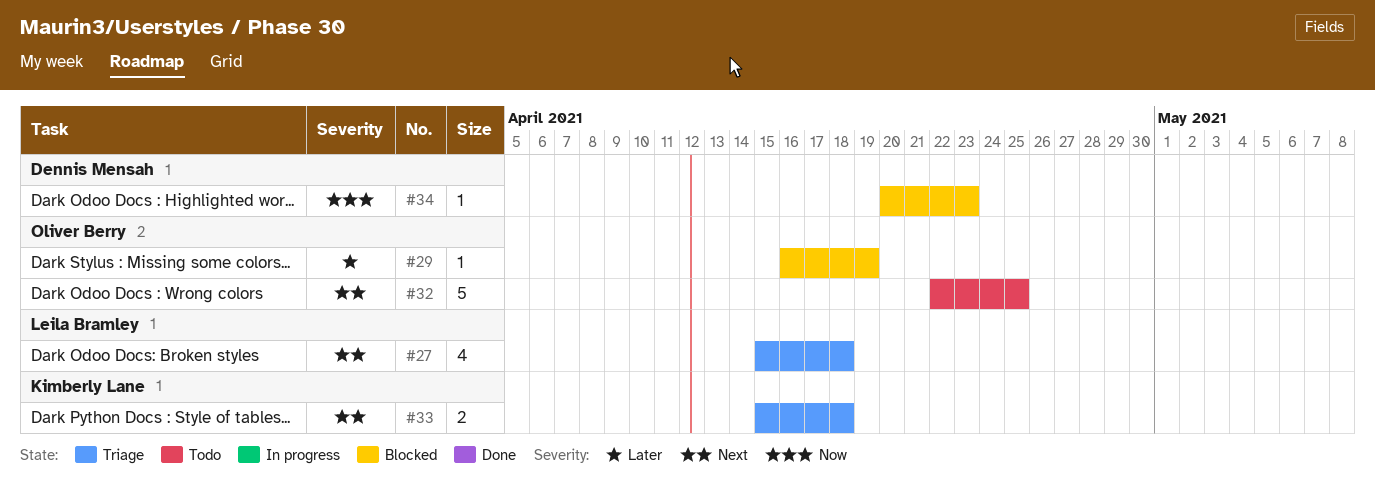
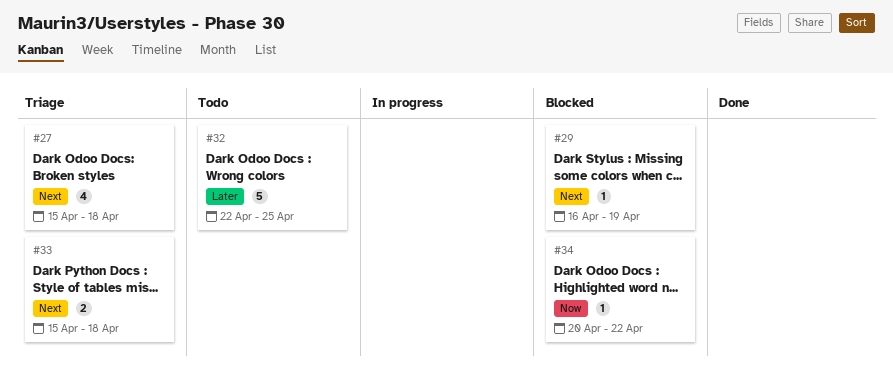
#29, priority: Later -> Next
#32, priority: Next -> Later
#34, due: Apr 23 -> Apr 22

